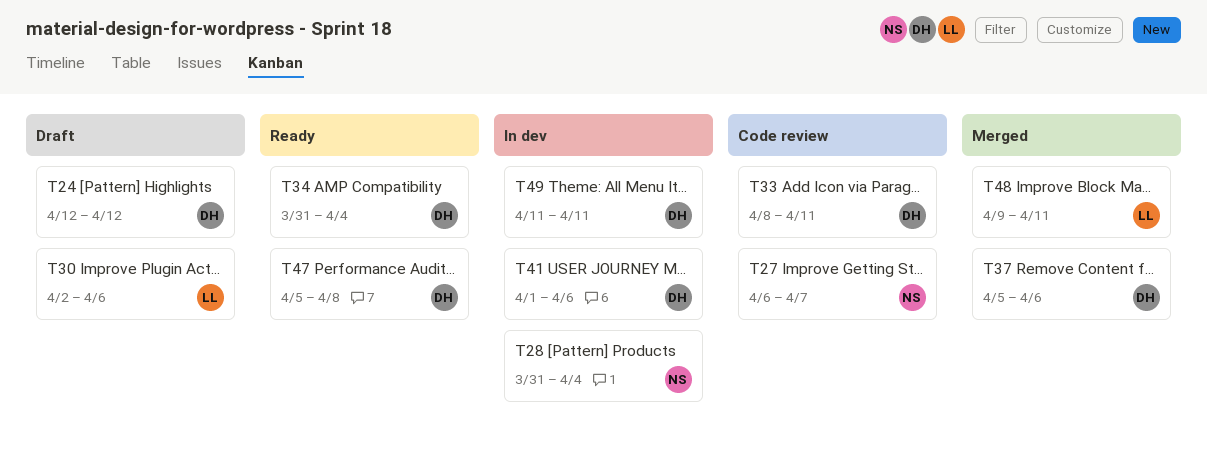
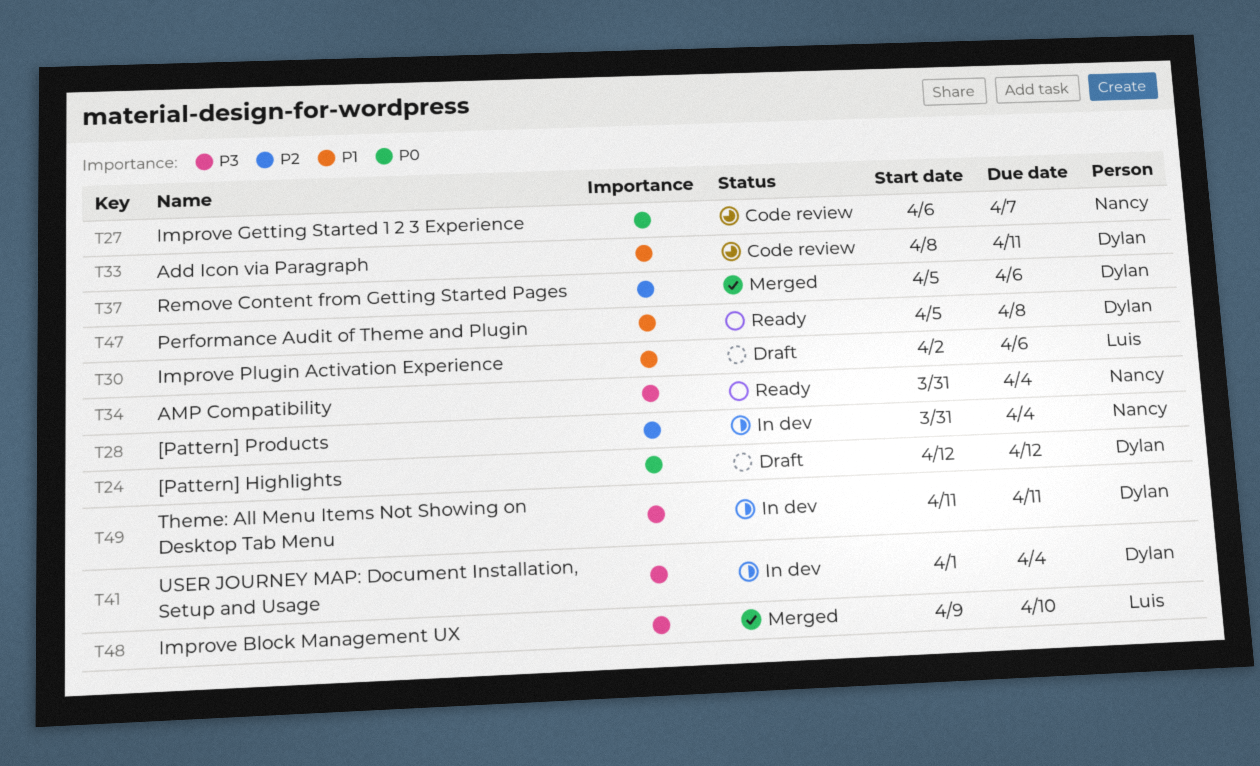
T34, owner: Dylan -> Nancy
T41, due: Apr 6 -> Apr 4
T48, due: Apr 11 -> Apr 10

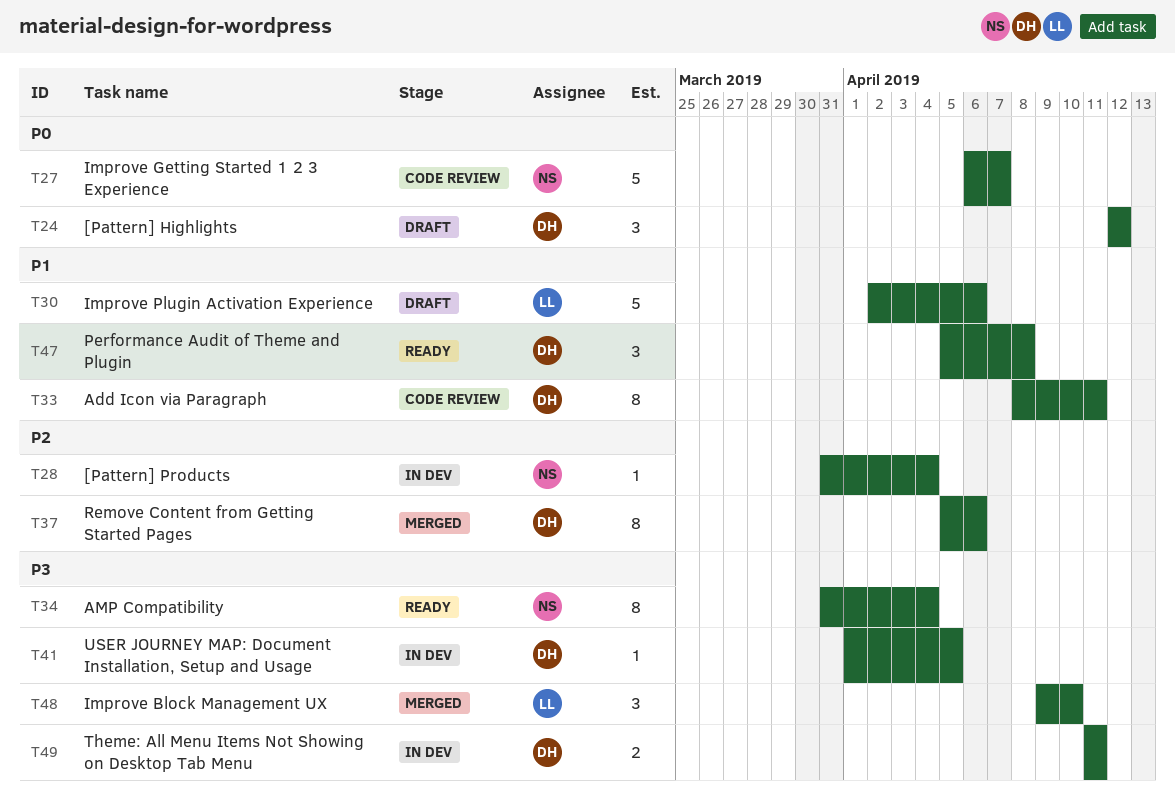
T41, due: Apr 4 -> Apr 5

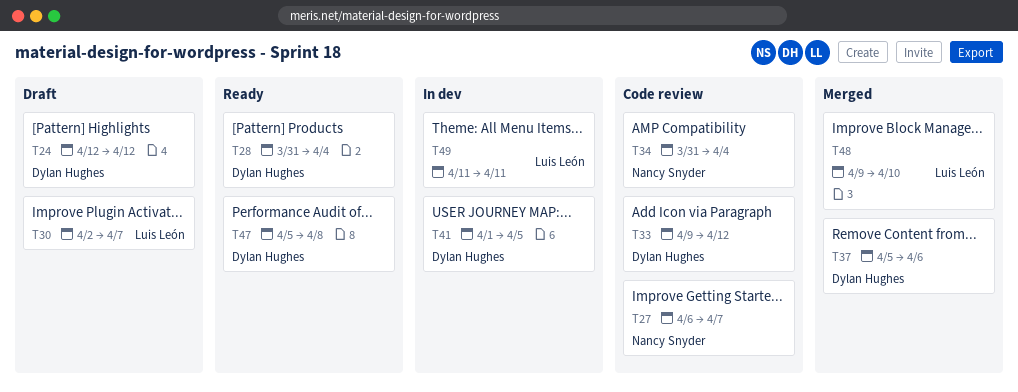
T28, status: In dev -> Ready
T28, owner: Nancy Snyder -> Dylan Hughes
T30, due: Apr 6 -> Apr 7
T33, start: Apr 8 -> Apr 9
T33, due: Apr 11 -> Apr 12
T34, status: Ready -> Code review
T49, owner: Dylan Hughes -> Luis León

